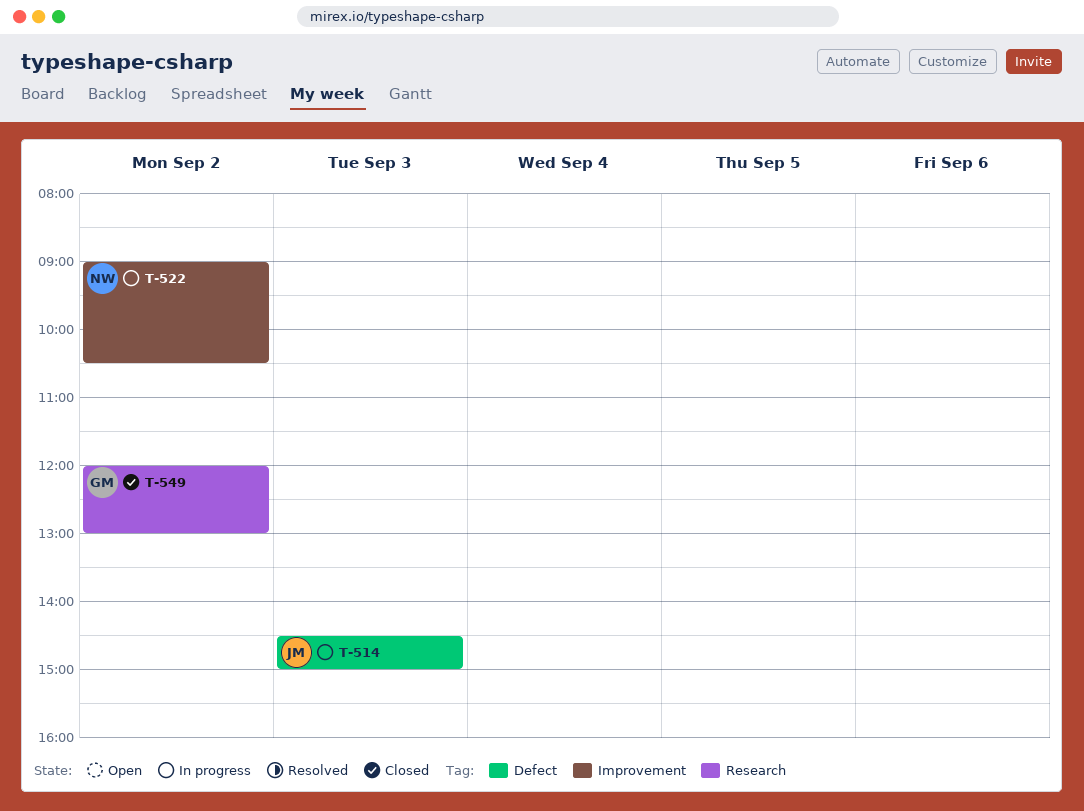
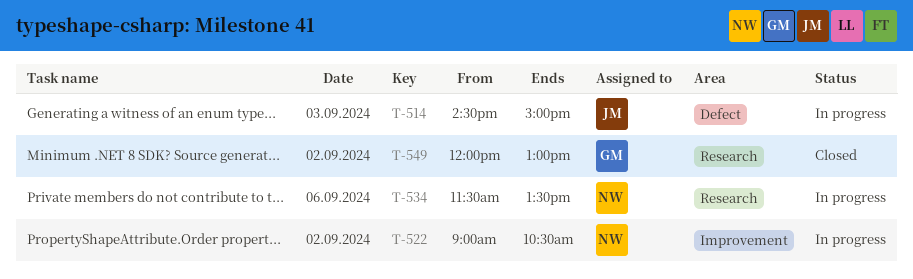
T-534: none -> present

